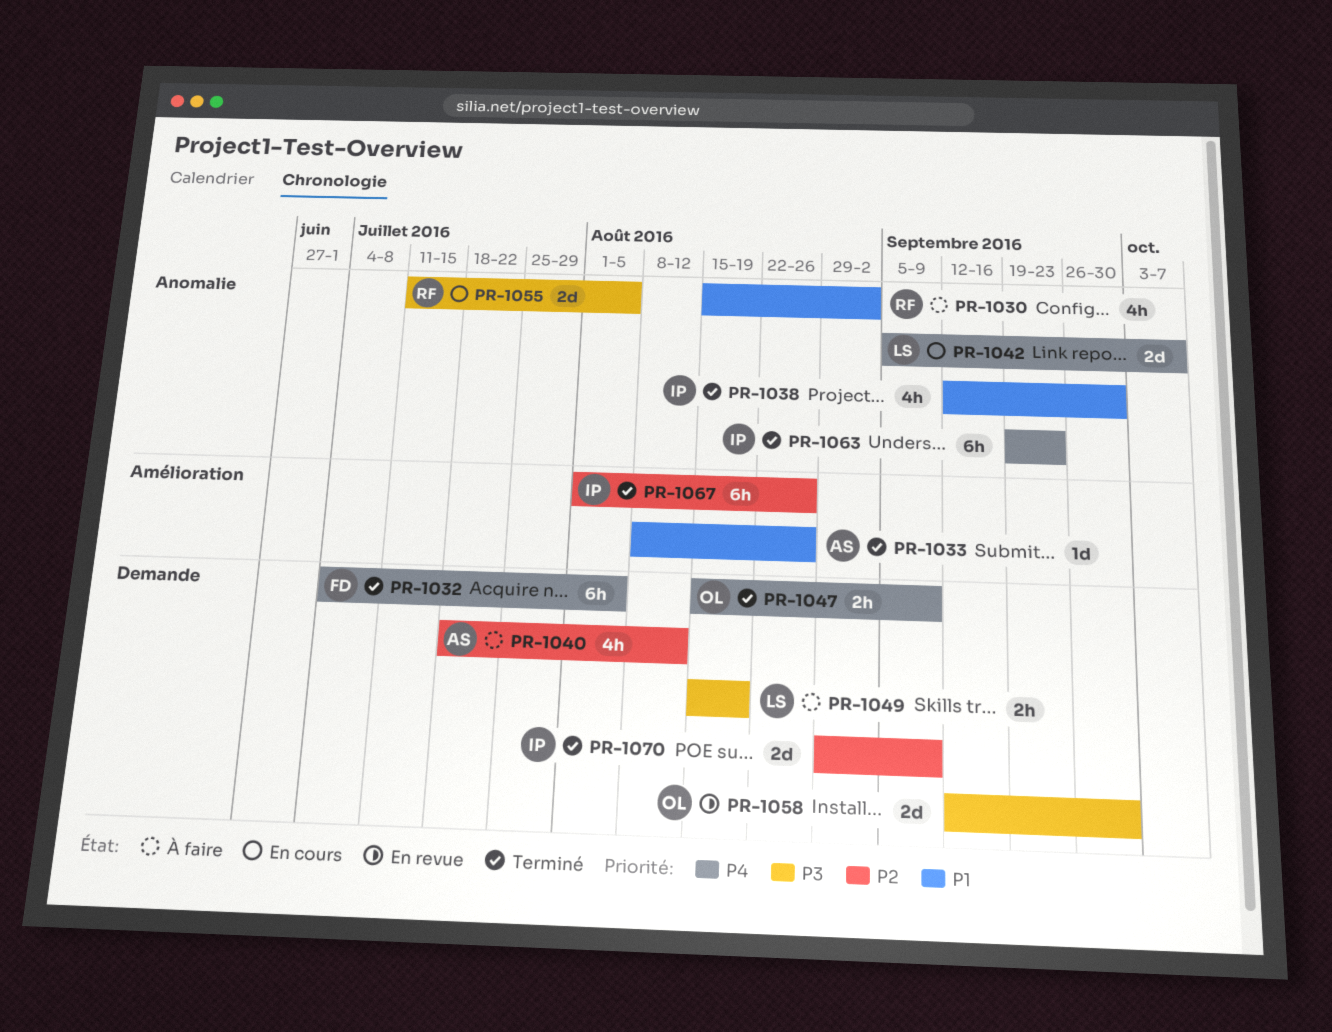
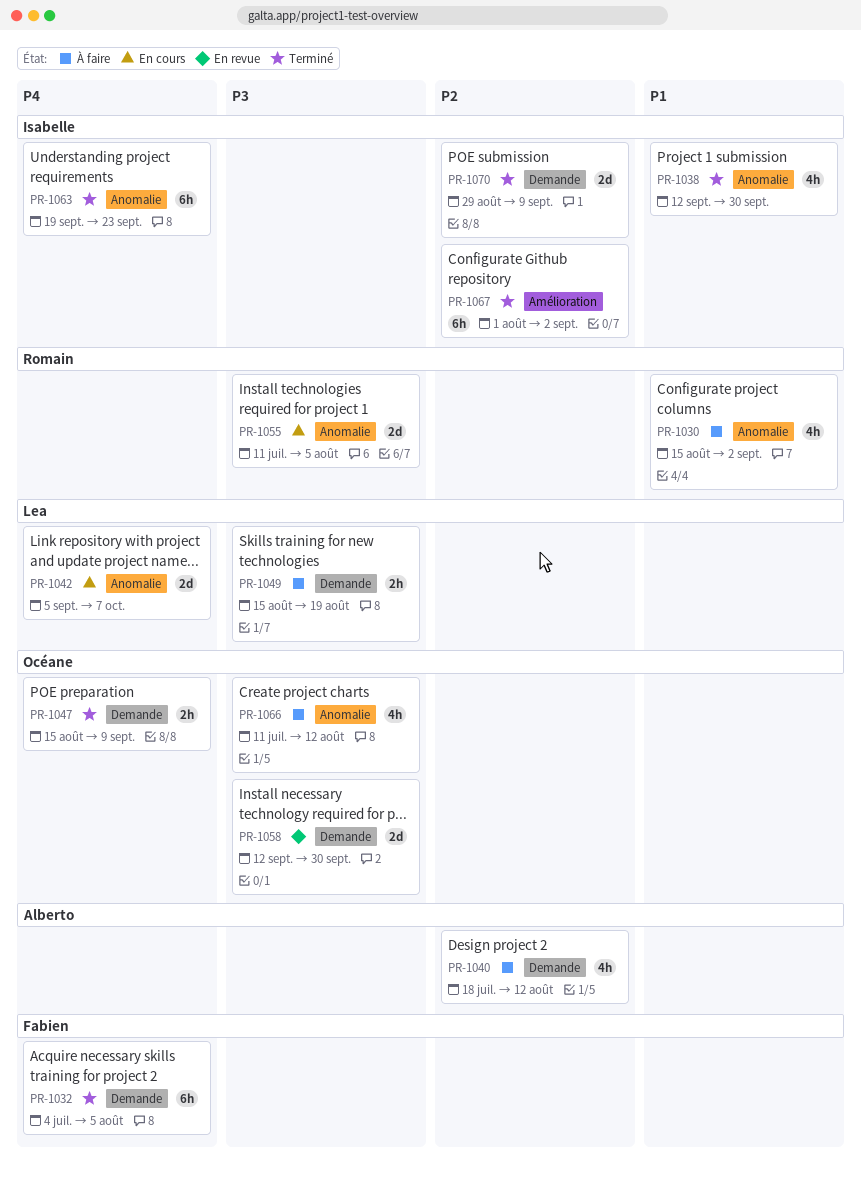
PR-1033: present -> none
PR-1066: none -> present
PR-1067, due: Aug 26 -> Sep 2

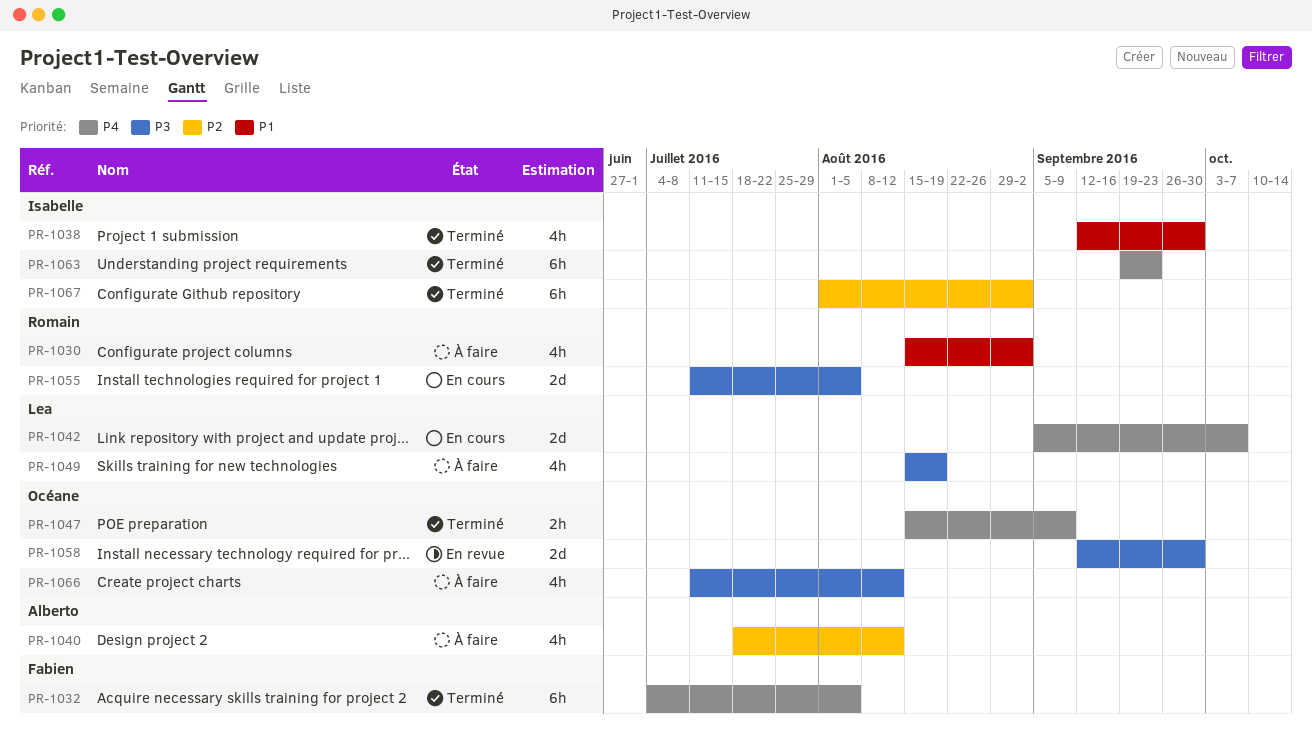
PR-1049, estimate: 2h -> 4h
PR-1070: present -> none

